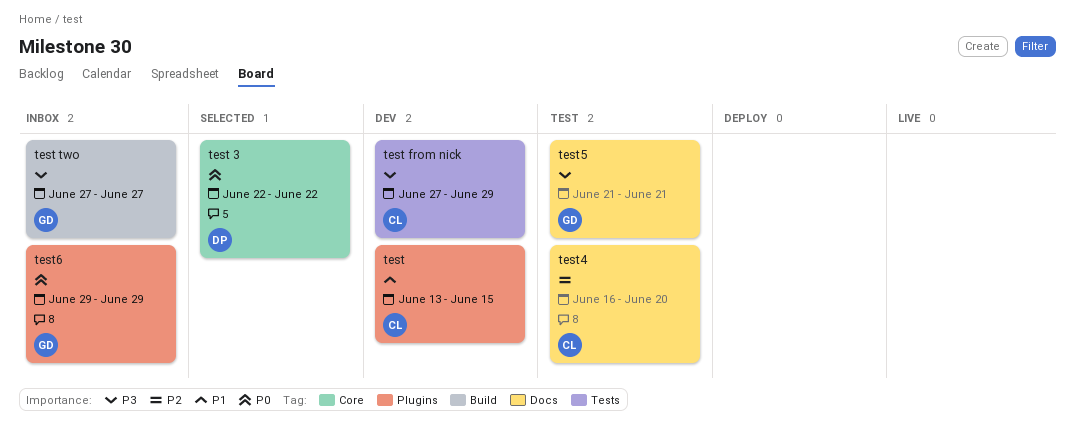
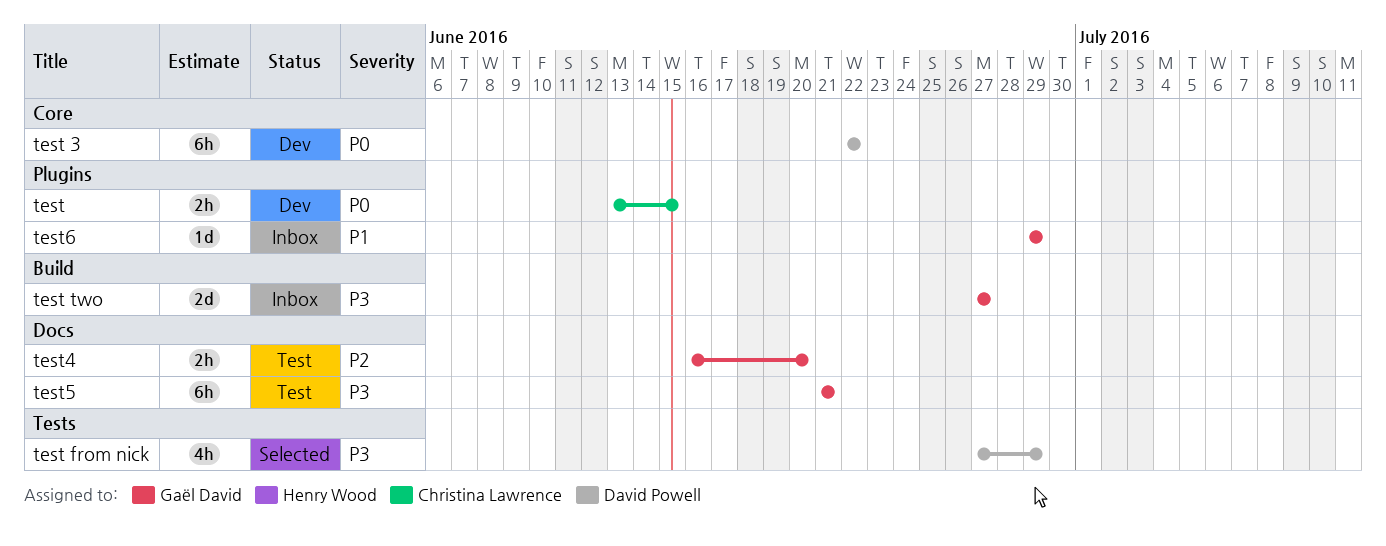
test, priority: P1 -> P0
test 3, status: Selected -> Dev
test from nick, status: Dev -> Selected
test from nick, owner: Christina Lawrence -> David Powell
test4, owner: Christina Lawrence -> Gaël David
test6, priority: P0 -> P1

